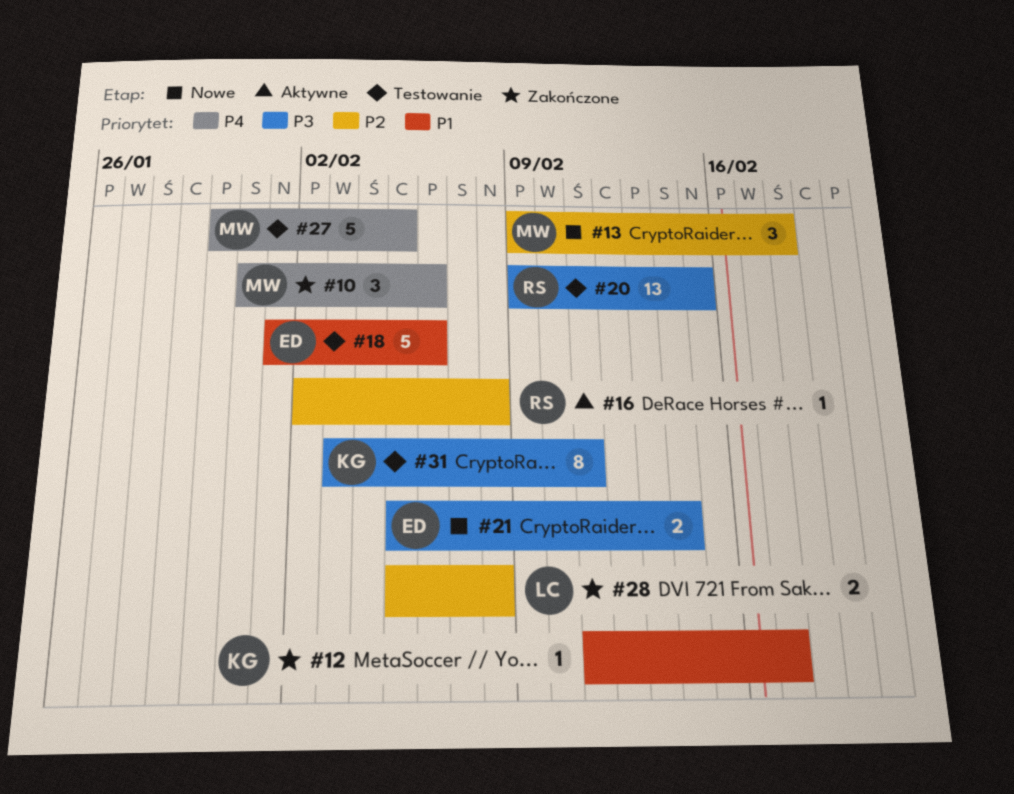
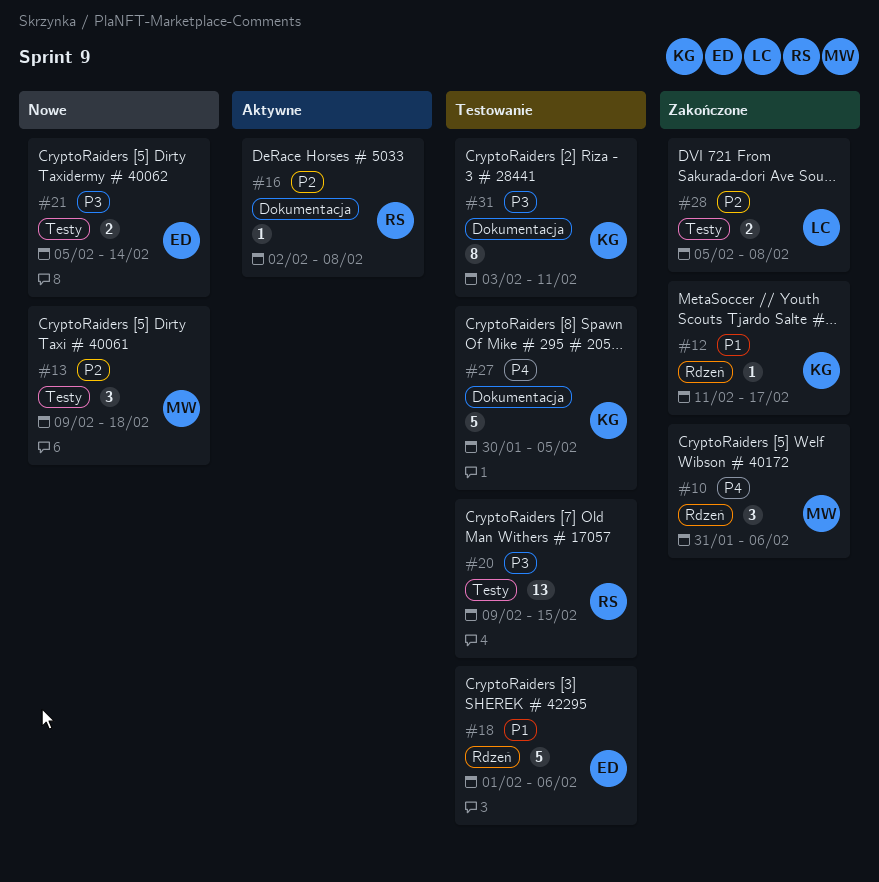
#27, owner: MW -> KG

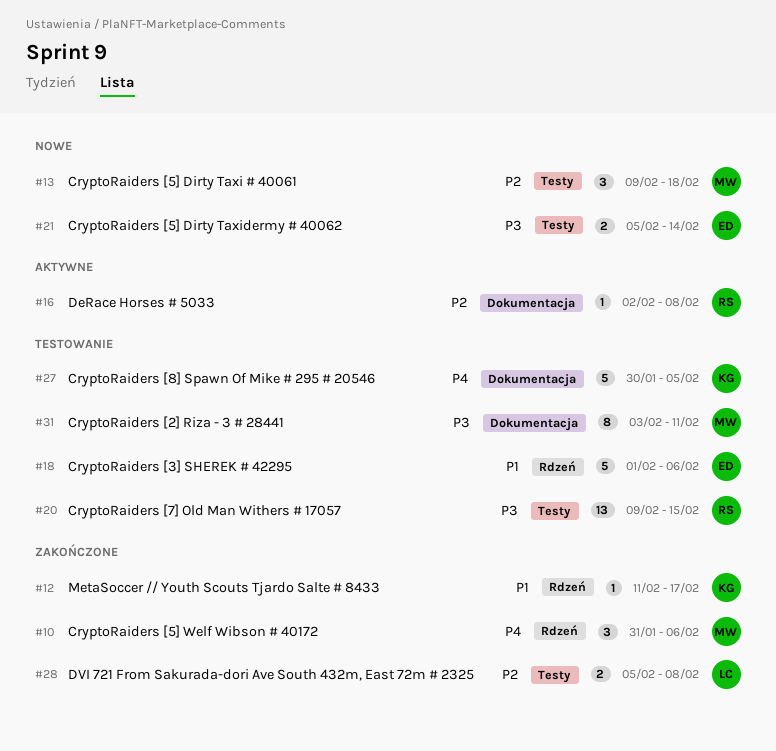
#31, owner: KG -> MW

